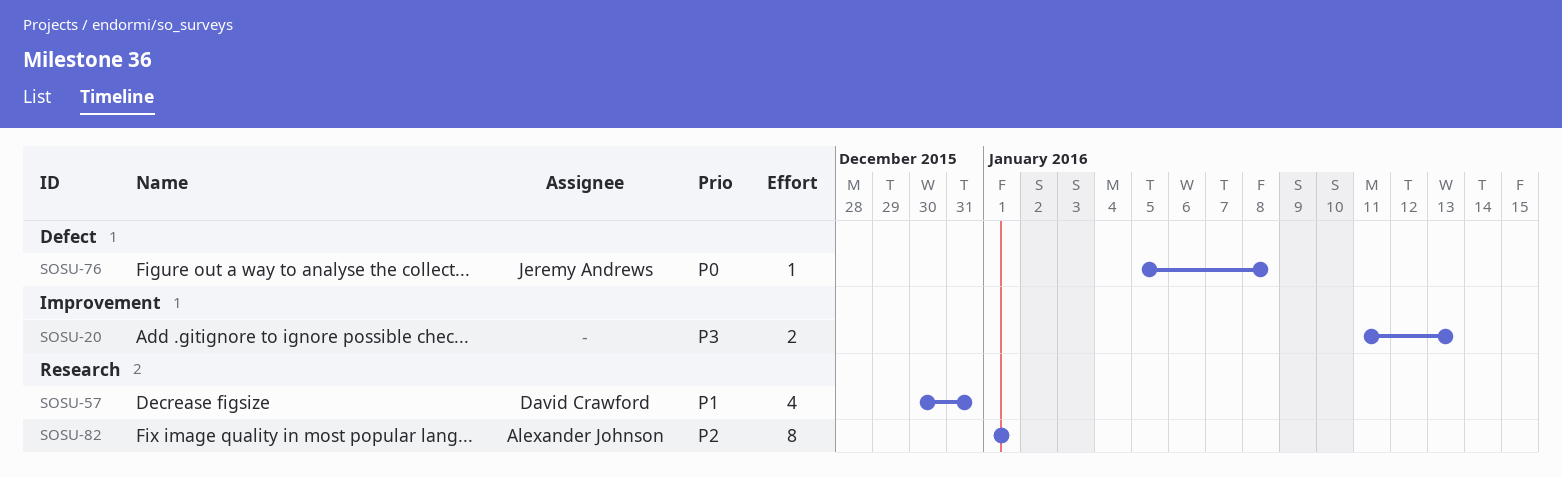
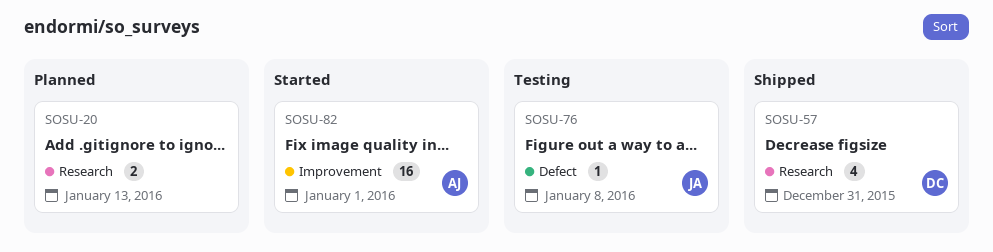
SOSU-20, label: Improvement -> Research
SOSU-82, label: Research -> Improvement
SOSU-82, estimate: 8 -> 16

